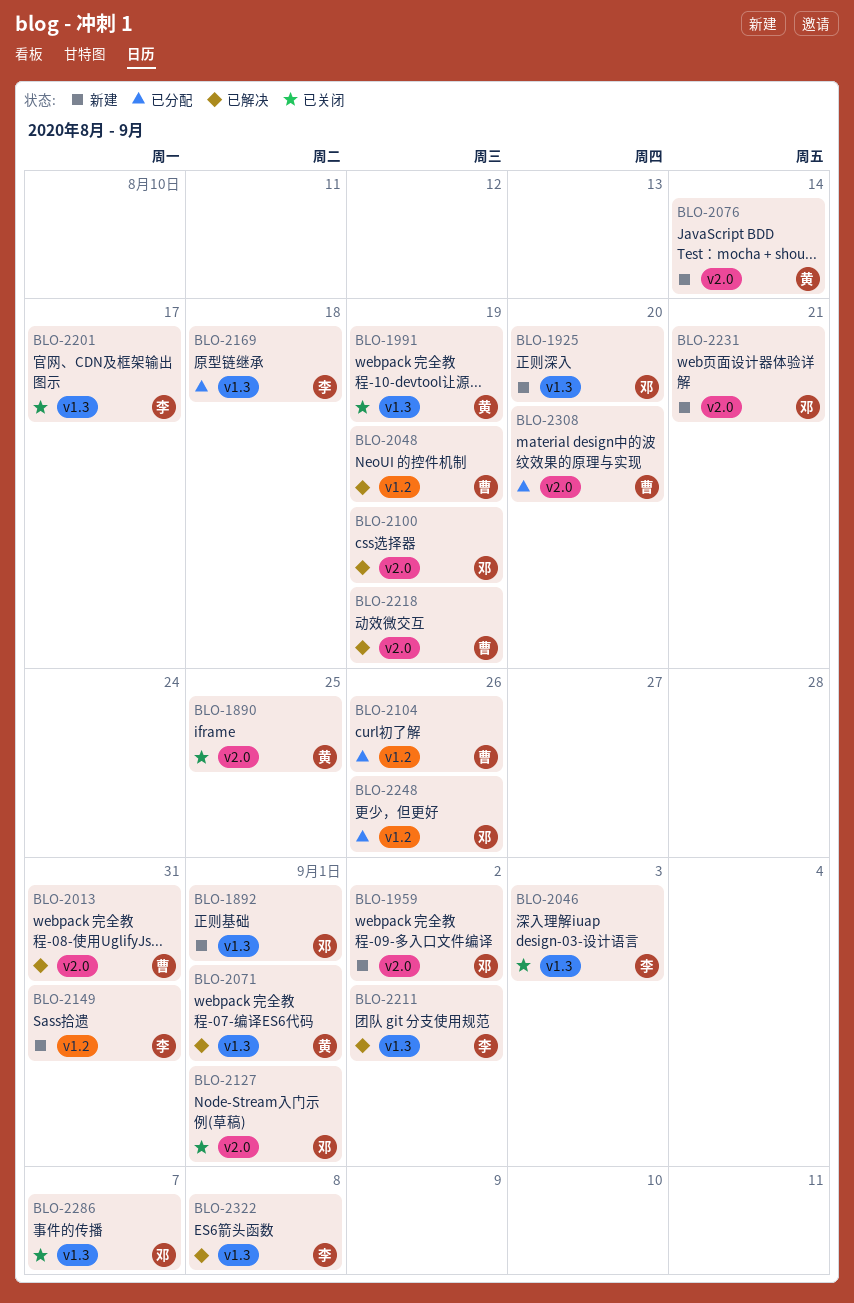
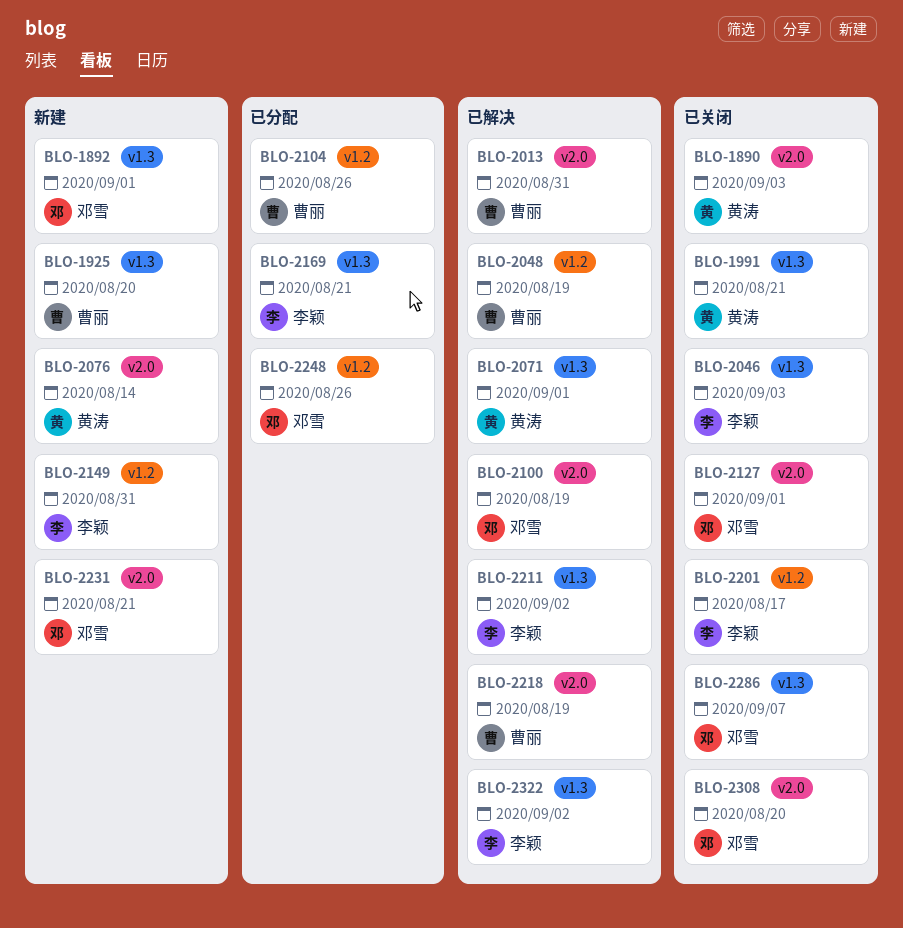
BLO-1890, due: Aug 25 -> Sep 3
BLO-1925, owner: 邓雪 -> 曹丽
BLO-1959: present -> none
BLO-1991, due: Aug 19 -> Aug 21
BLO-2169, due: Aug 18 -> Aug 21
BLO-2201, label: v1.3 -> v1.2
BLO-2308, status: 已分配 -> 已关闭
BLO-2308, owner: 曹丽 -> 邓雪
BLO-2322, due: Sep 8 -> Sep 2

